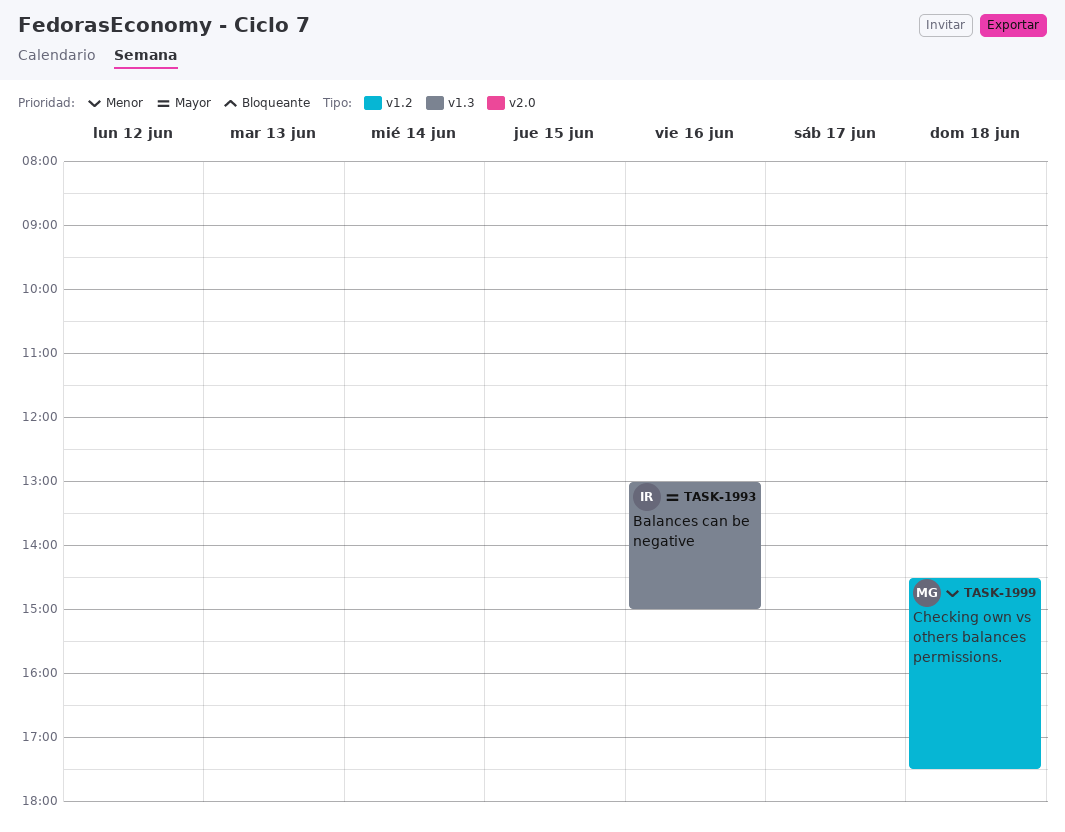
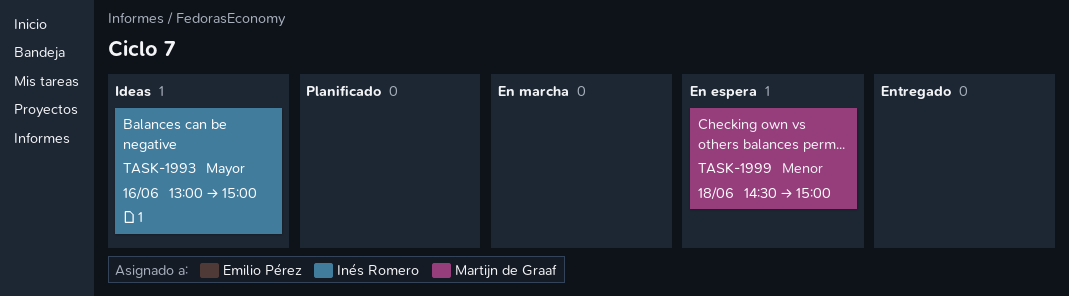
TASK-1999, ends: 17:30 -> 15:00

